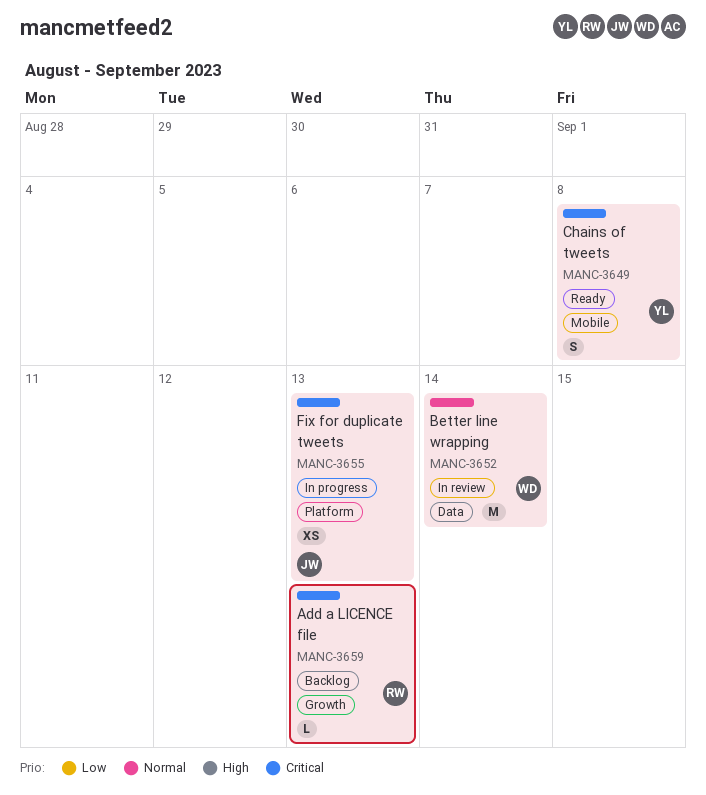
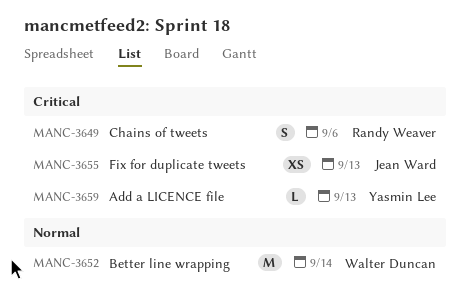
MANC-3649, owner: Yasmin Lee -> Randy Weaver
MANC-3649, due: Sep 8 -> Sep 6
MANC-3659, owner: Randy Weaver -> Yasmin Lee

